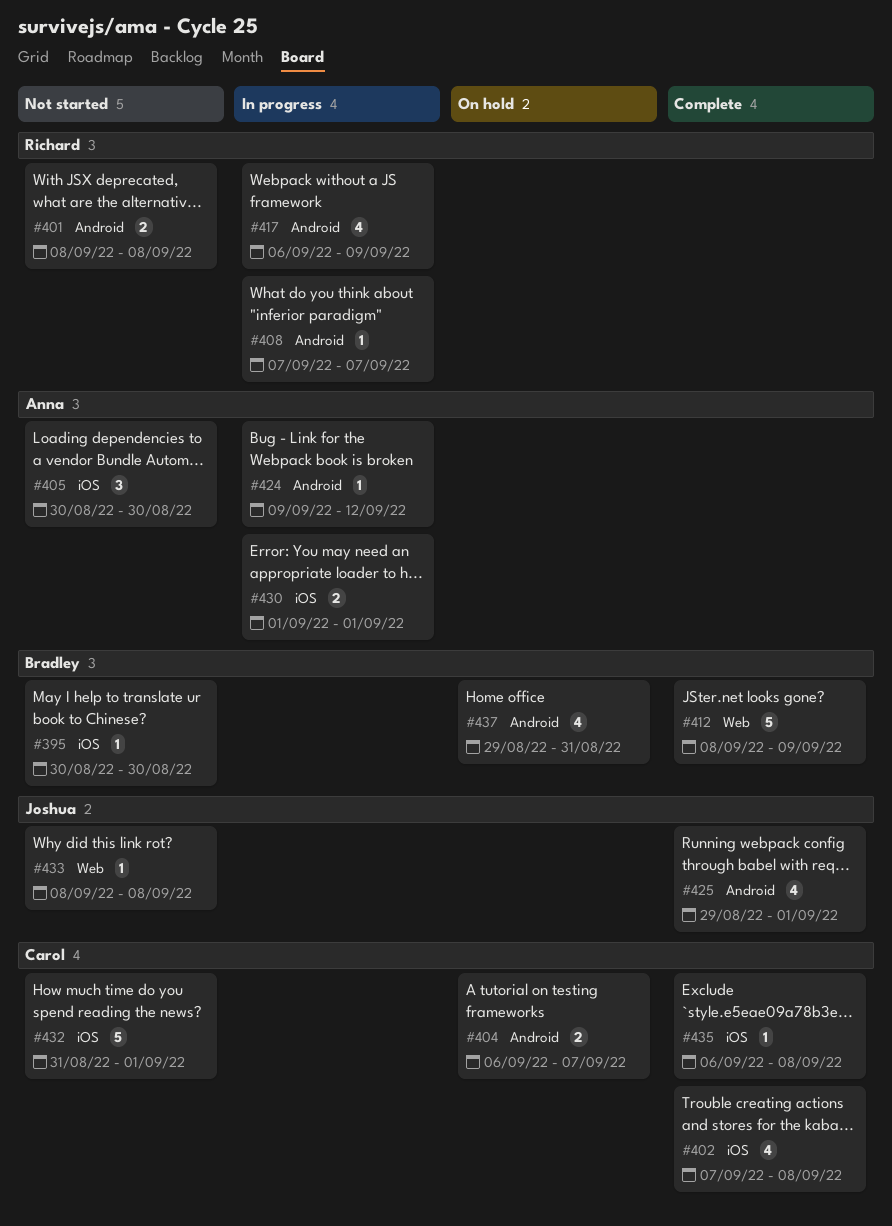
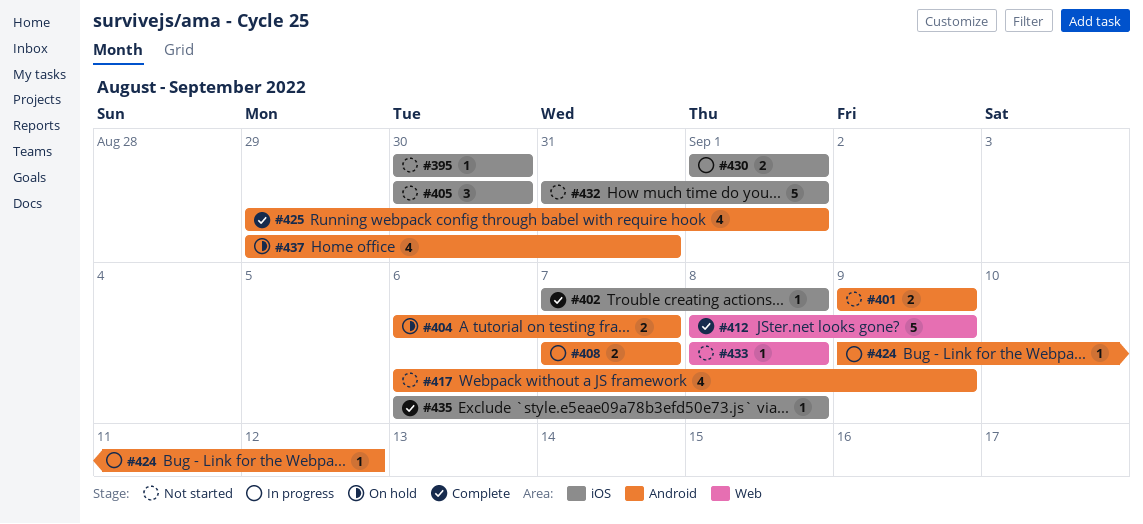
#401, start: Sep 8 -> Sep 9
#401, due: Sep 8 -> Sep 9
#402, estimate: 4 -> 1
#408, estimate: 1 -> 2
#417, status: In progress -> Not started

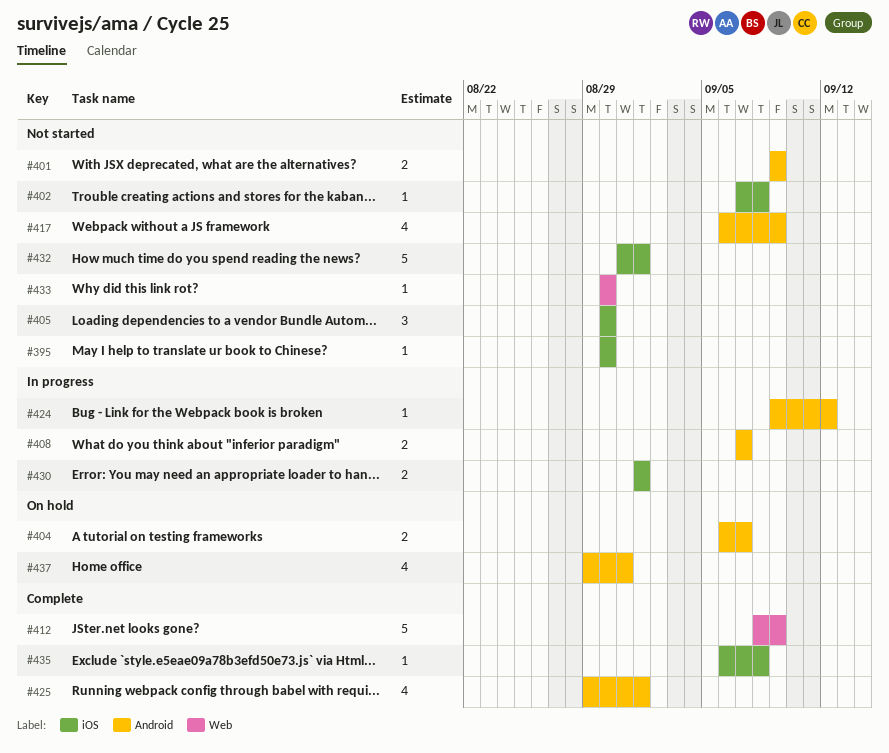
#402, status: Complete -> Not started
#433, start: Sep 8 -> Aug 30
#433, due: Sep 8 -> Aug 30

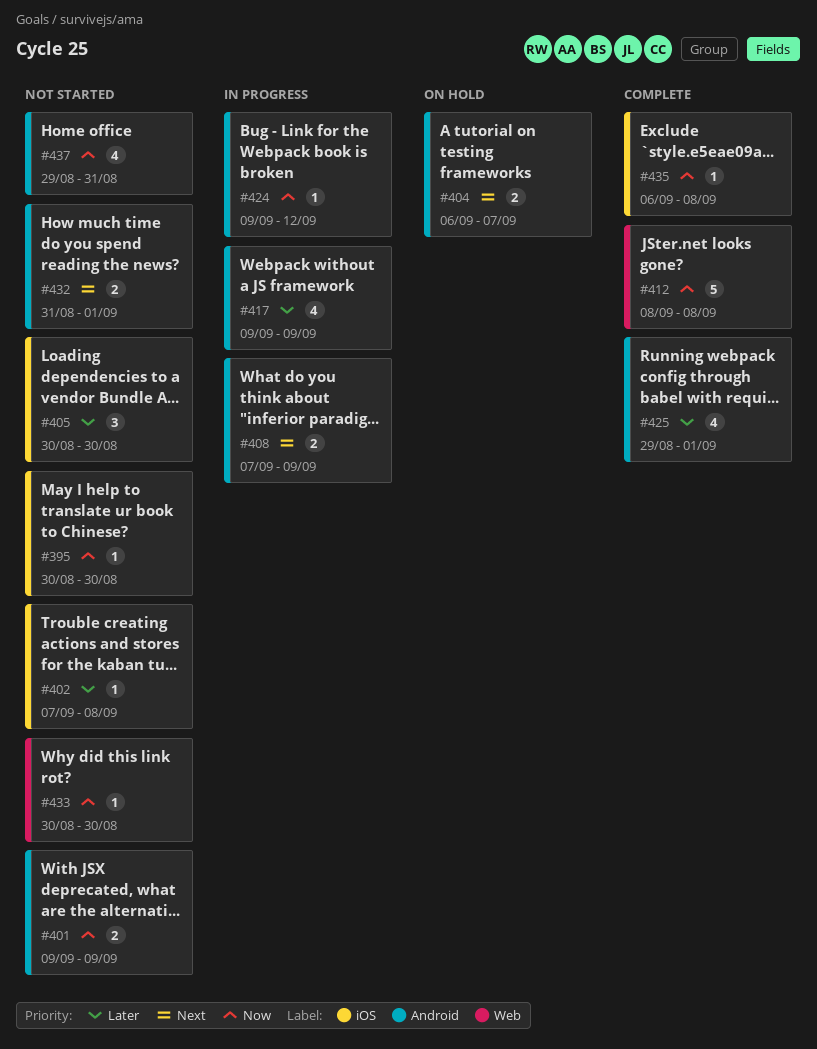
#408, due: Sep 7 -> Sep 9
#412, due: Sep 9 -> Sep 8
#417, status: Not started -> In progress
#417, start: Sep 6 -> Sep 9
#430: present -> none
#432, label: iOS -> Android
#432, estimate: 5 -> 2
#437, status: On hold -> Not started

